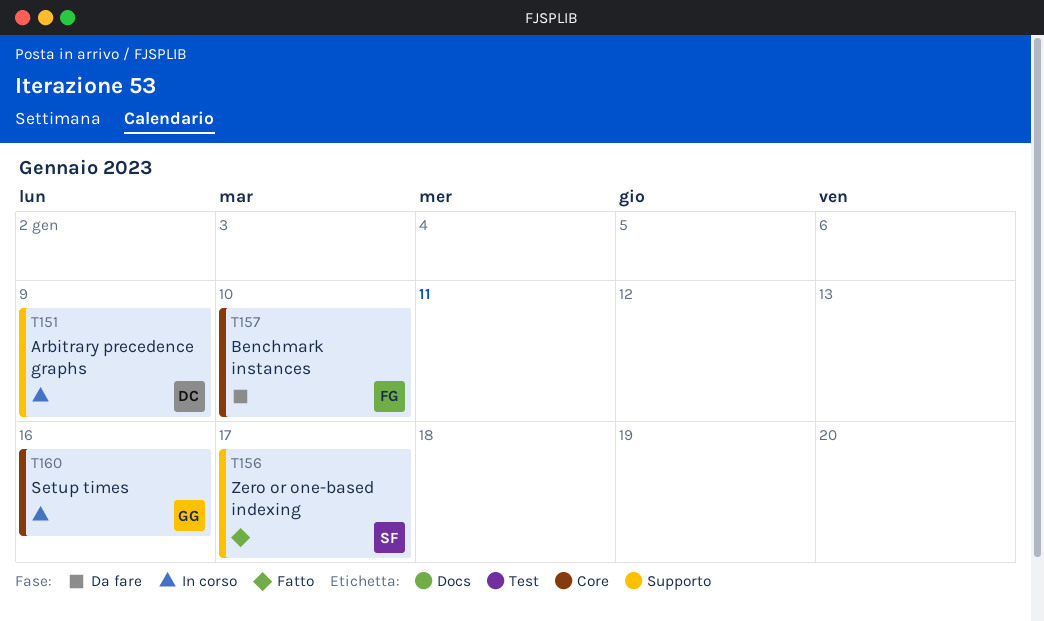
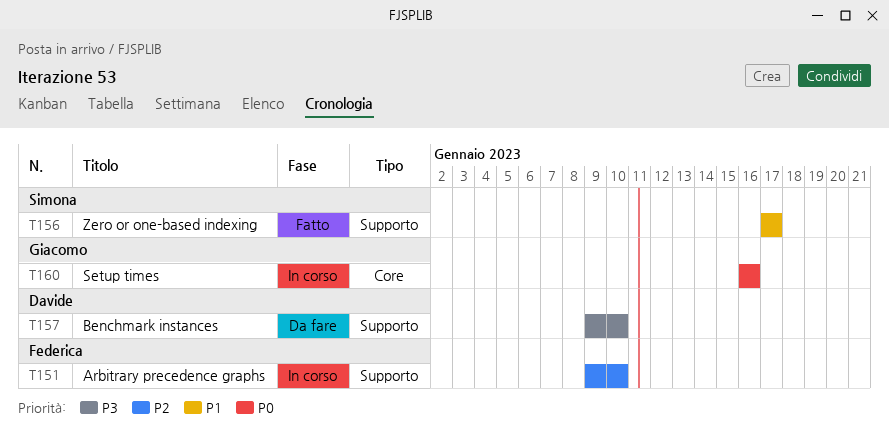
T151, owner: Davide -> Federica
T151, due: Jan 9 -> Jan 10
T157, owner: Federica -> Davide
T157, label: Core -> Supporto

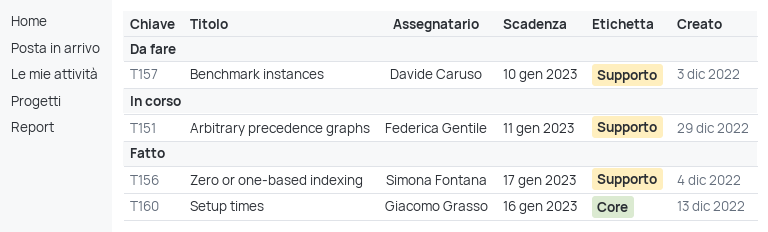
T151, due: Jan 10 -> Jan 11
T160, status: In corso -> Fatto

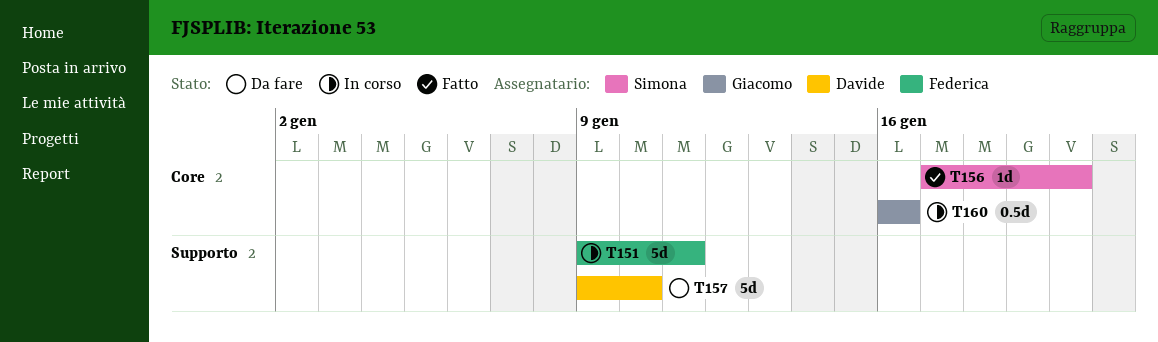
T156, label: Supporto -> Core
T156, due: Jan 17 -> Jan 20
T160, status: Fatto -> In corso

